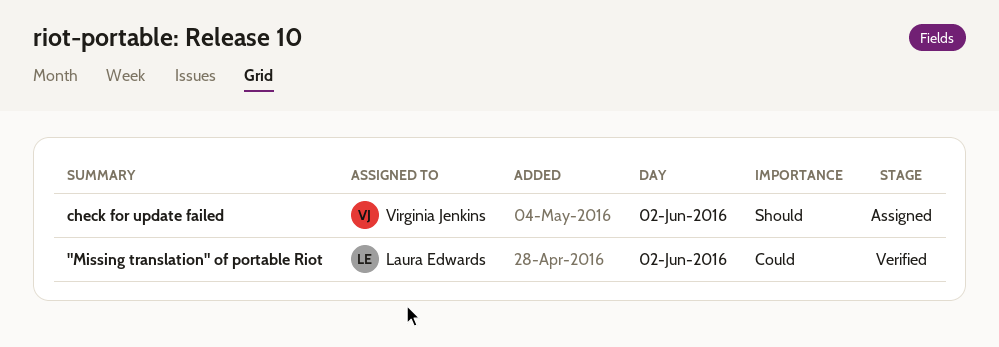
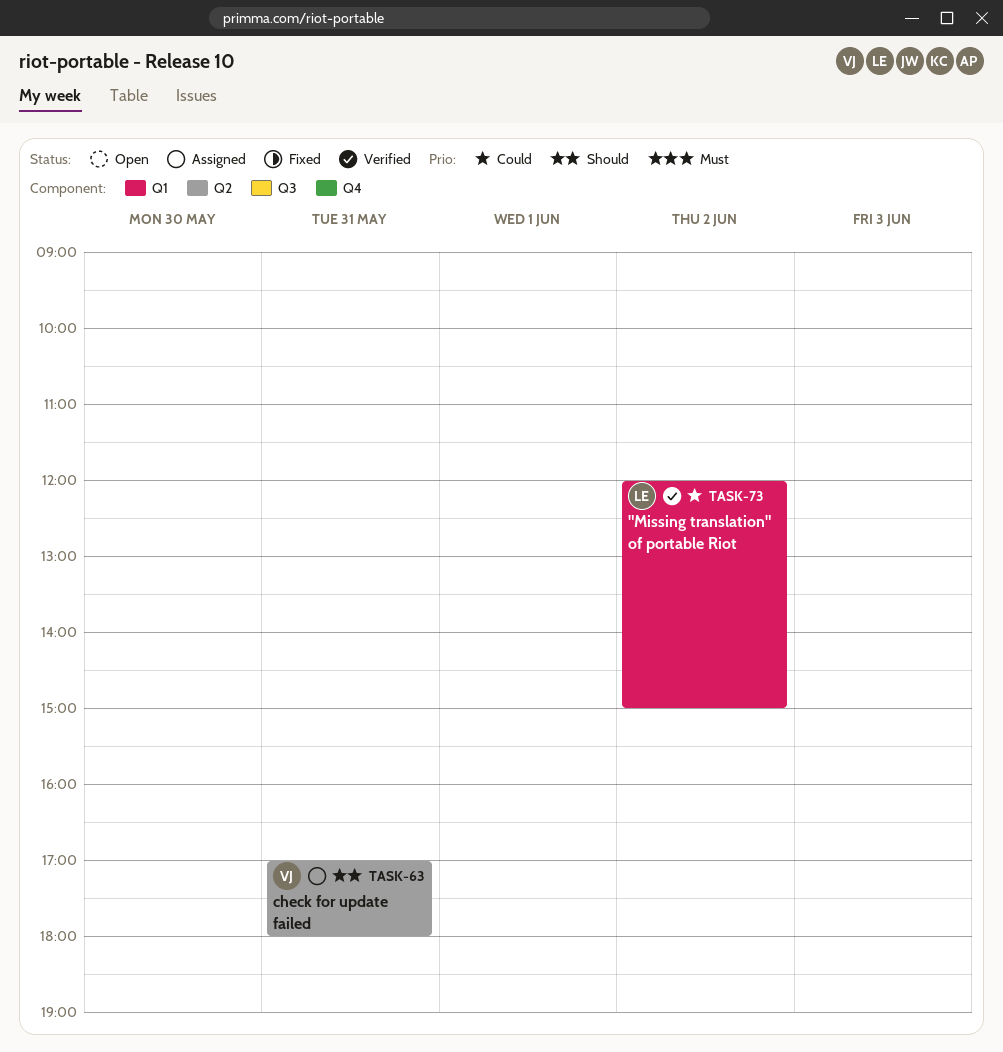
check for update failed, day: Jun 2 -> May 31

